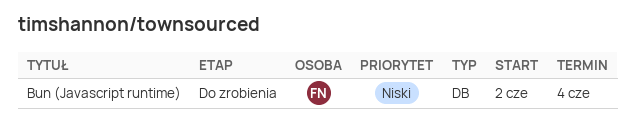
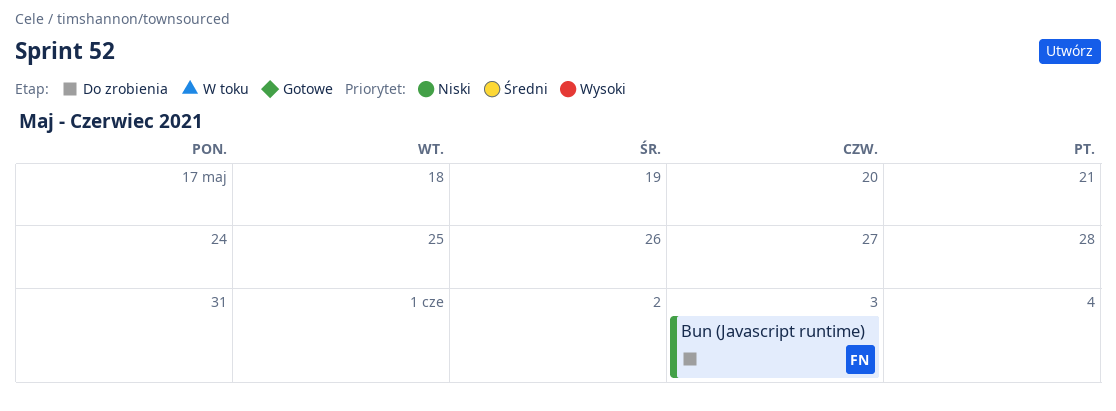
Bun (Javascript runtime), due: Jun 4 -> Jun 3

